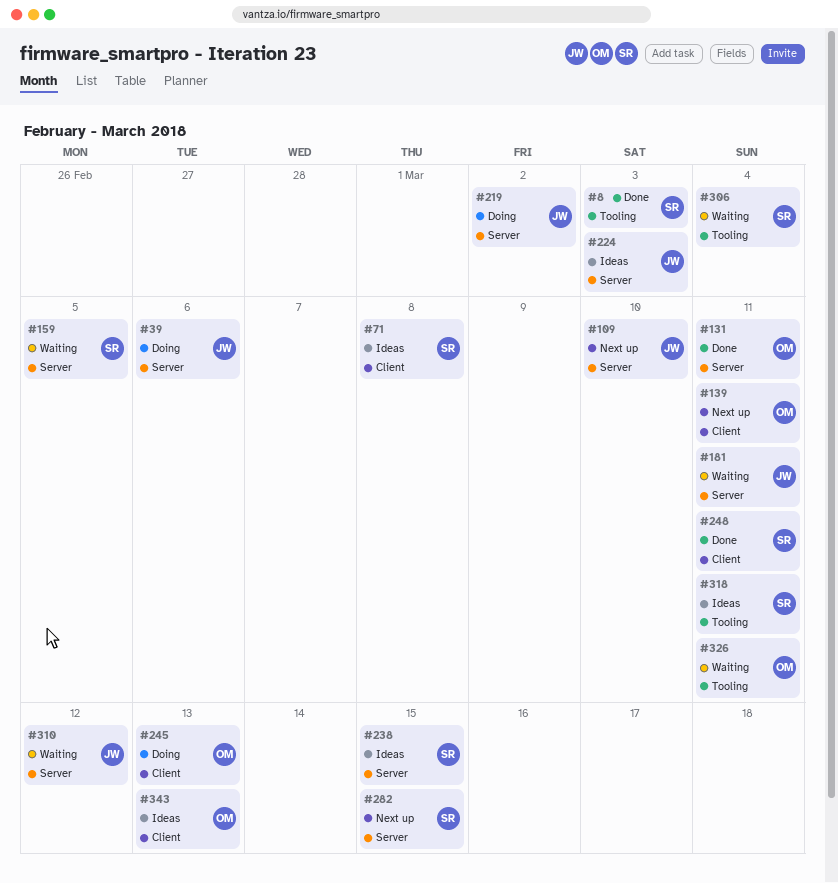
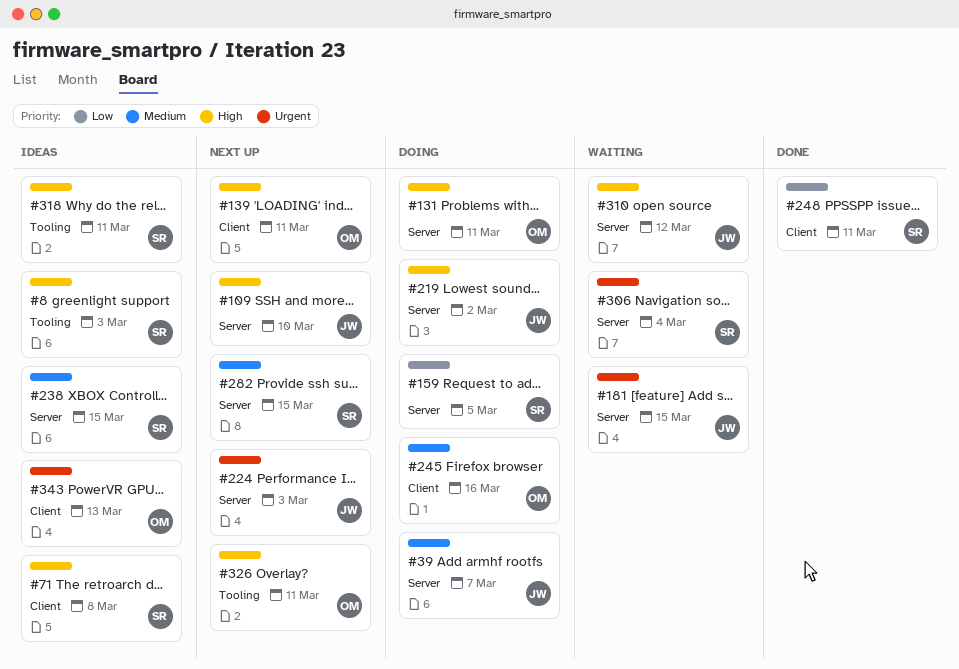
#8, status: Done -> Ideas
#39, due: Mar 6 -> Mar 7
#131, status: Done -> Doing
#159, status: Waiting -> Doing
#181, due: Mar 11 -> Mar 15
#224, status: Ideas -> Next up
#245, due: Mar 13 -> Mar 16
#306, label: Tooling -> Server
#326, status: Waiting -> Next up

